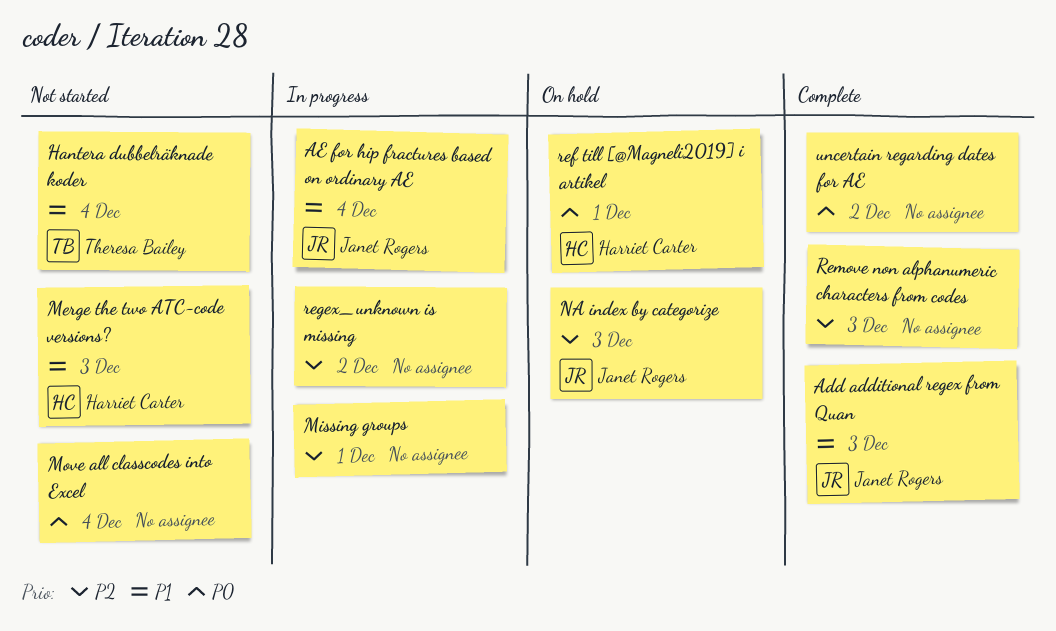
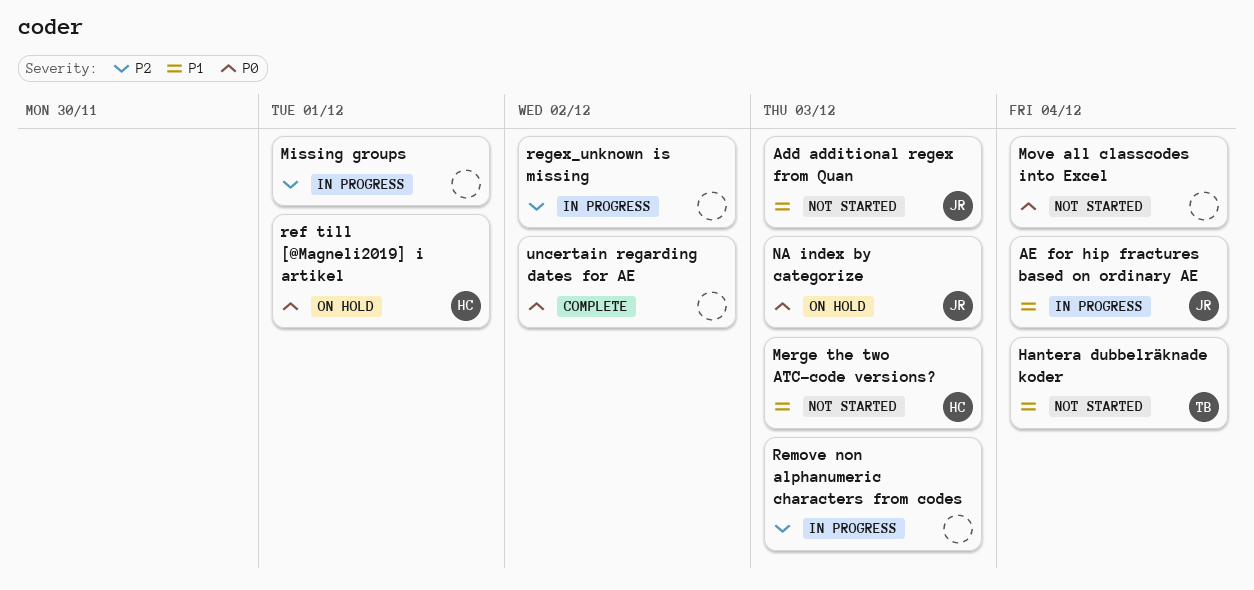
Add additional regex from Quan, status: Complete -> Not started
NA index by categorize, priority: P2 -> P0
Remove non alphanumeric characters from codes, status: Complete -> In progress

